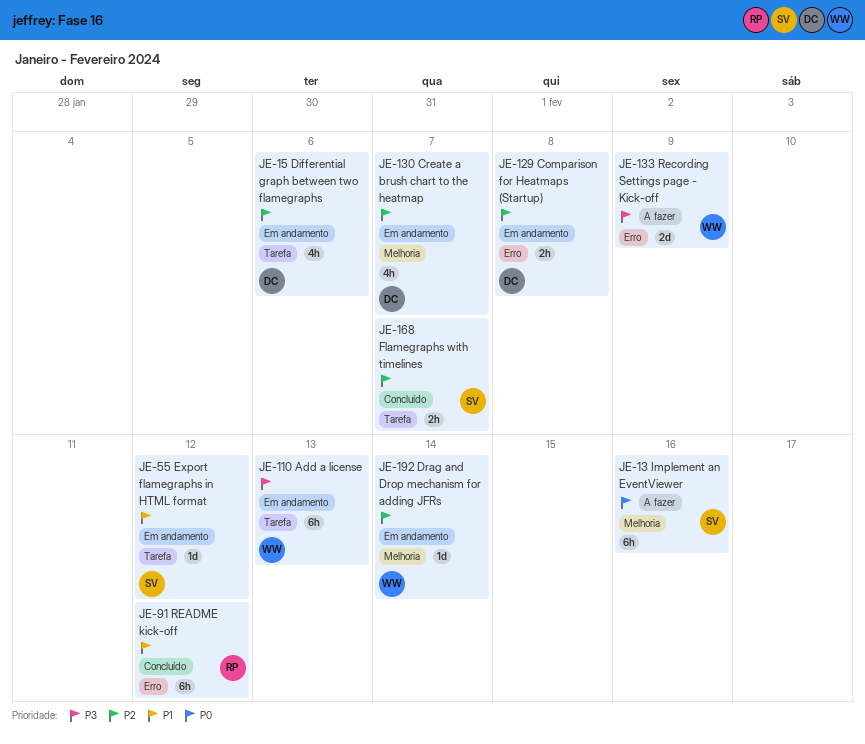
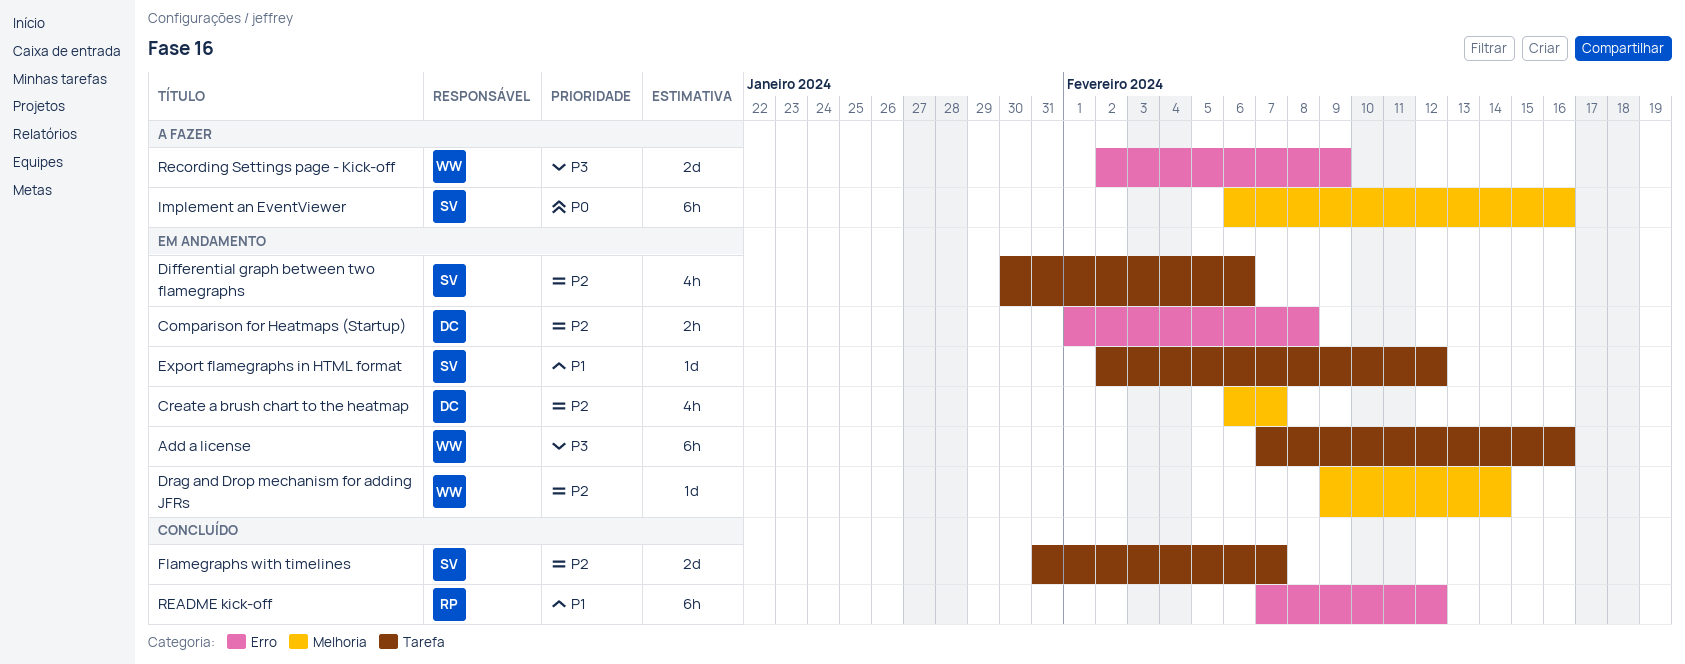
Add a license, due: Feb 13 -> Feb 16
Differential graph between two flamegraphs, owner: DC -> SV
Flamegraphs with timelines, estimate: 2h -> 2d

